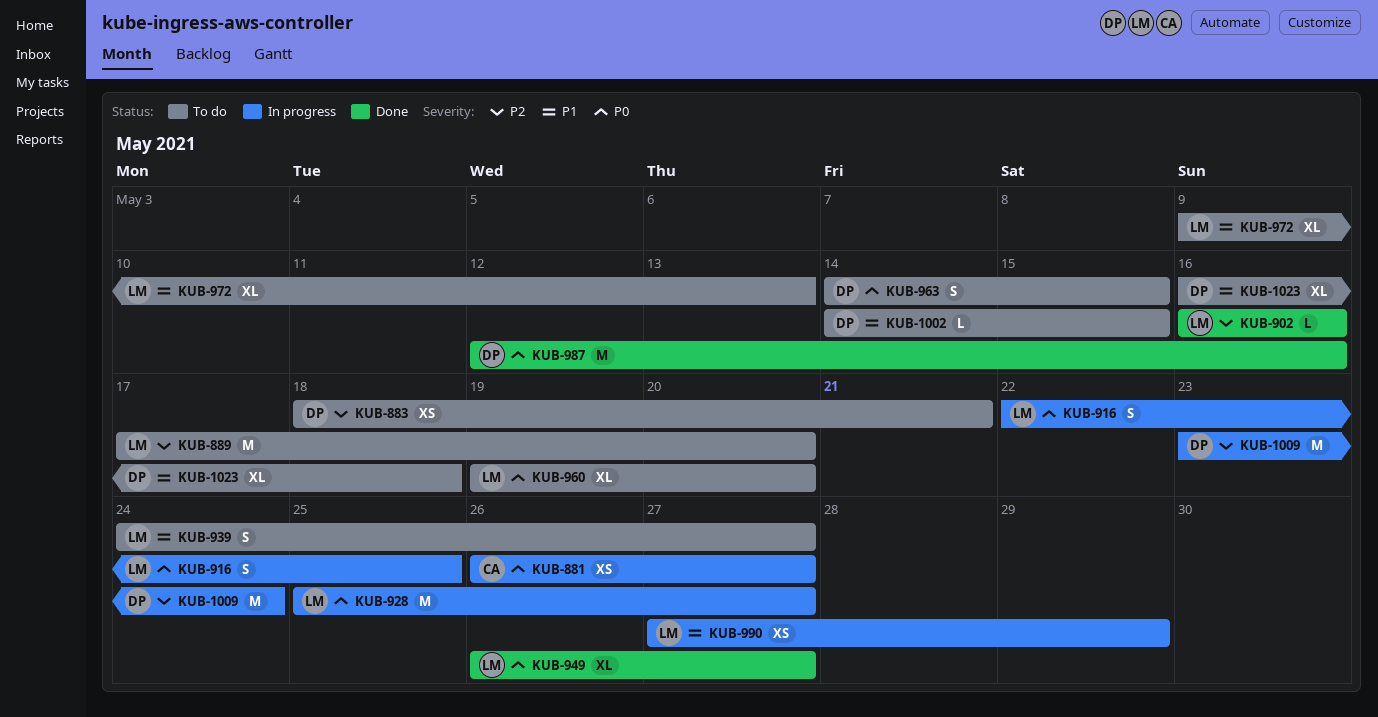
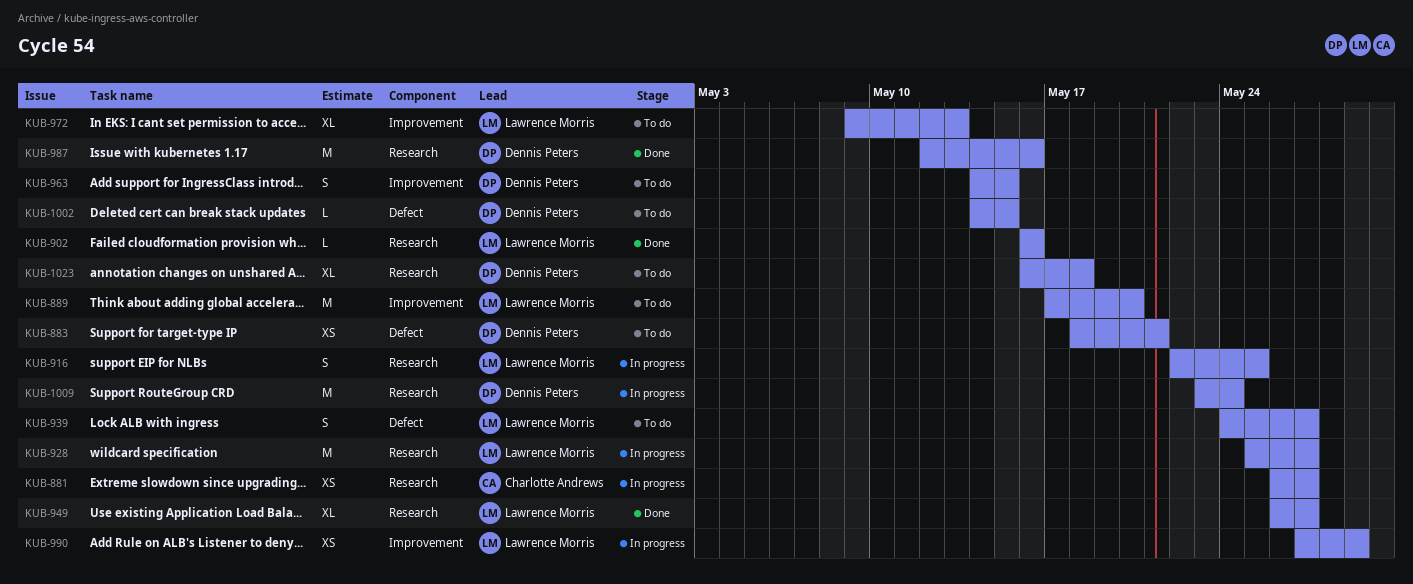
KUB-960: present -> none

